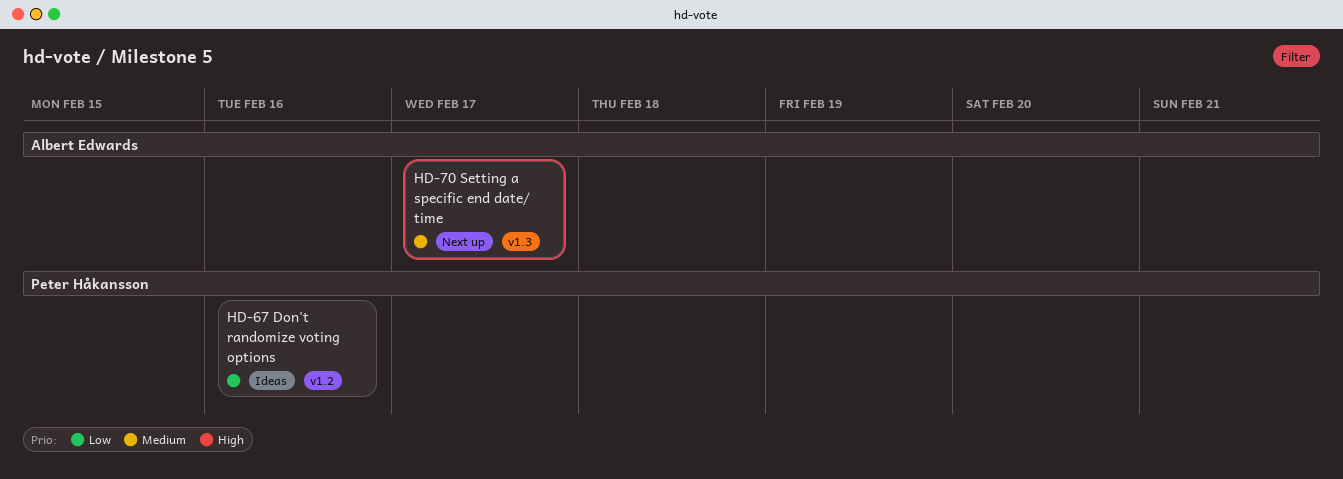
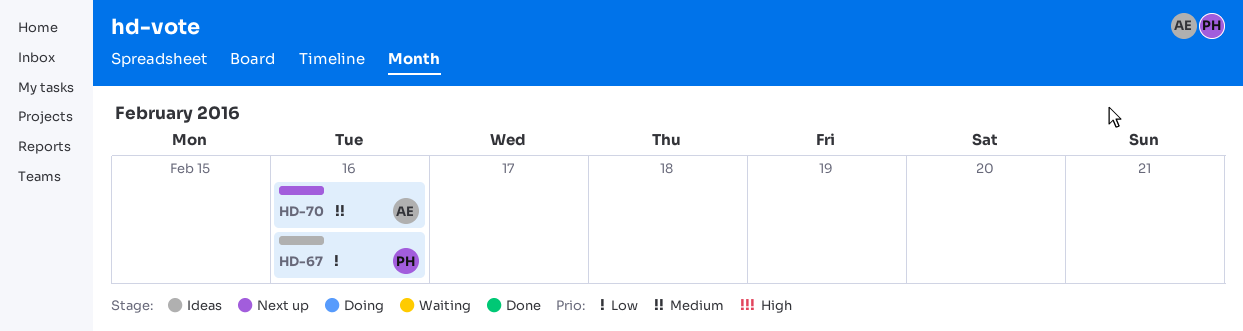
HD-70, due: Feb 17 -> Feb 16

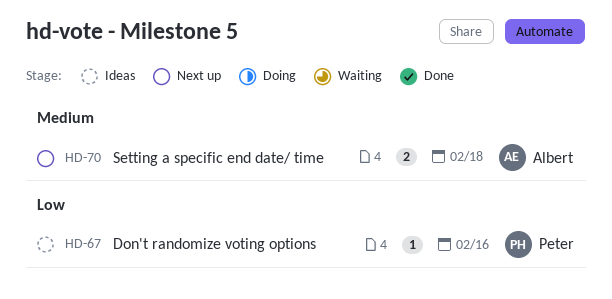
HD-70, due: Feb 16 -> Feb 18

